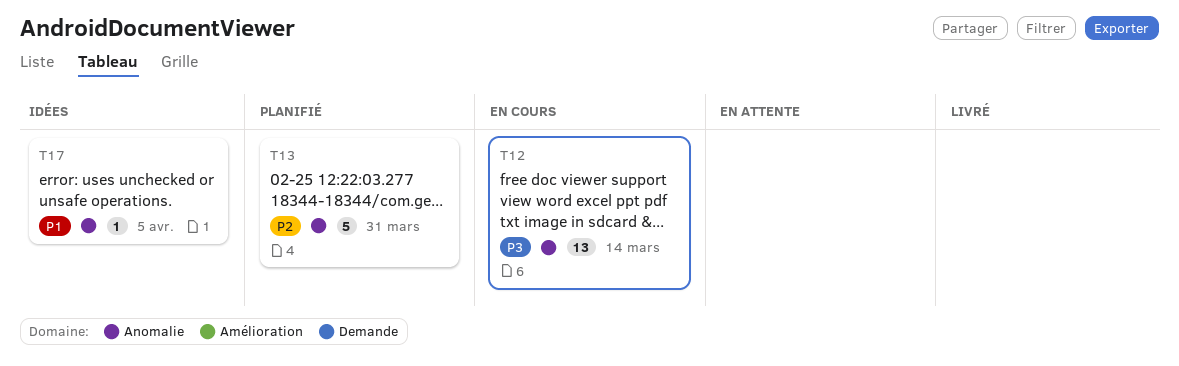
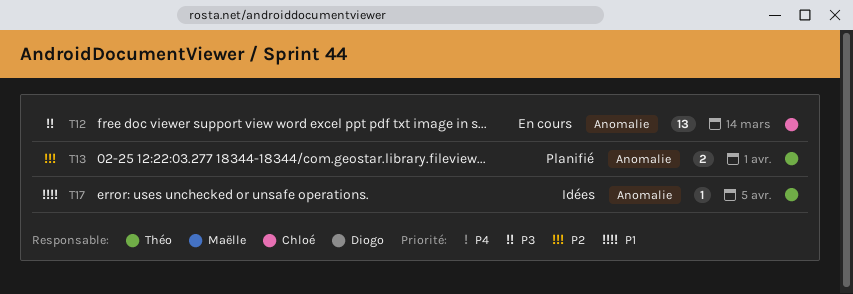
T13, estimate: 5 -> 2
T13, due: Mar 31 -> Apr 1

